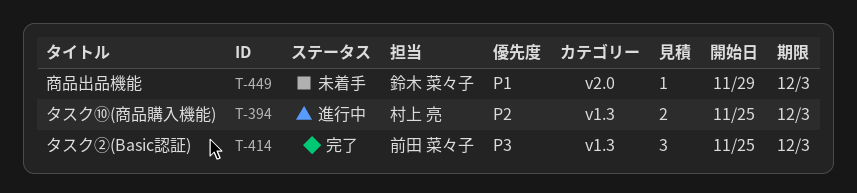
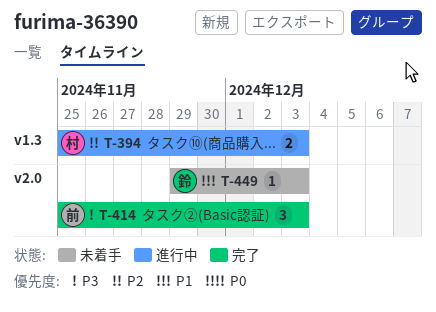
T-414, label: v1.3 -> v2.0

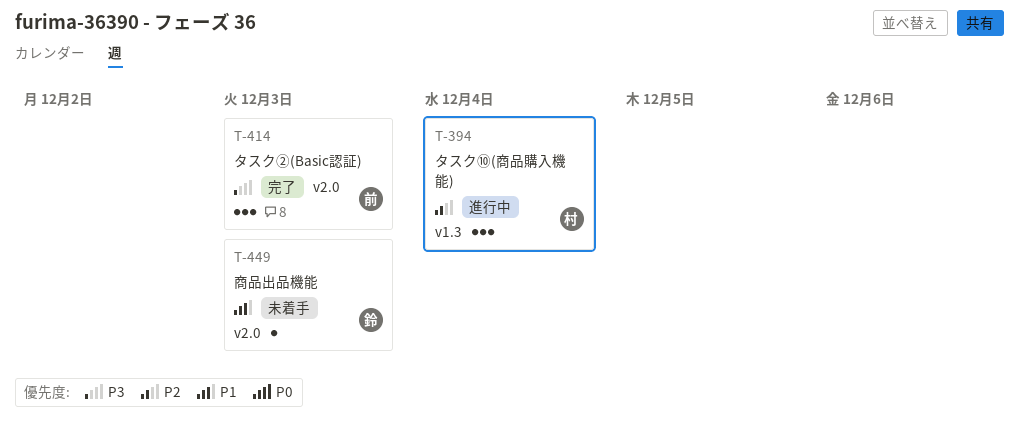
T-394, estimate: 2 -> 3
T-394, due: Dec 3 -> Dec 4

